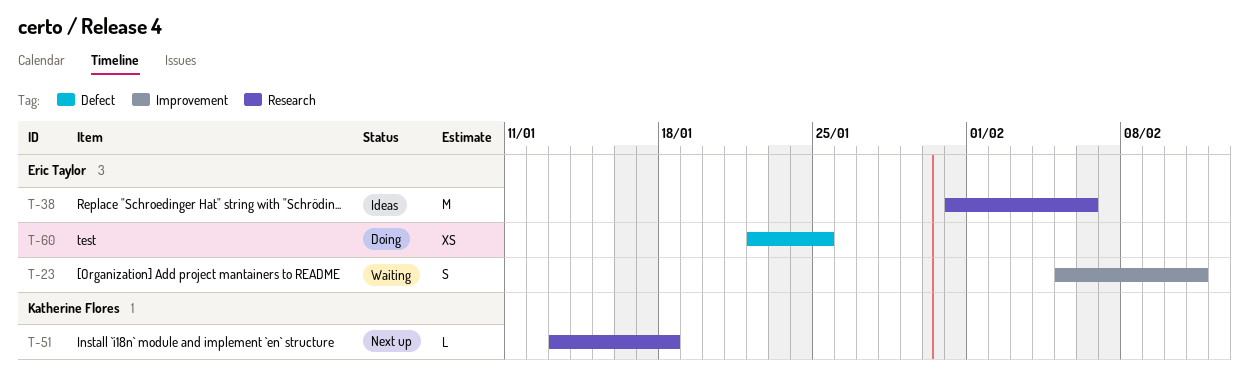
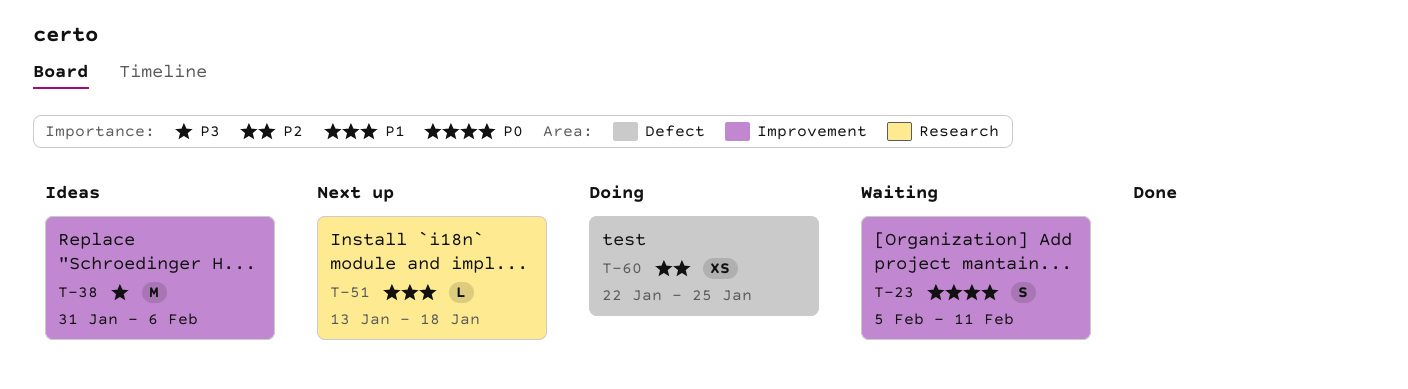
T-38, label: Research -> Improvement

